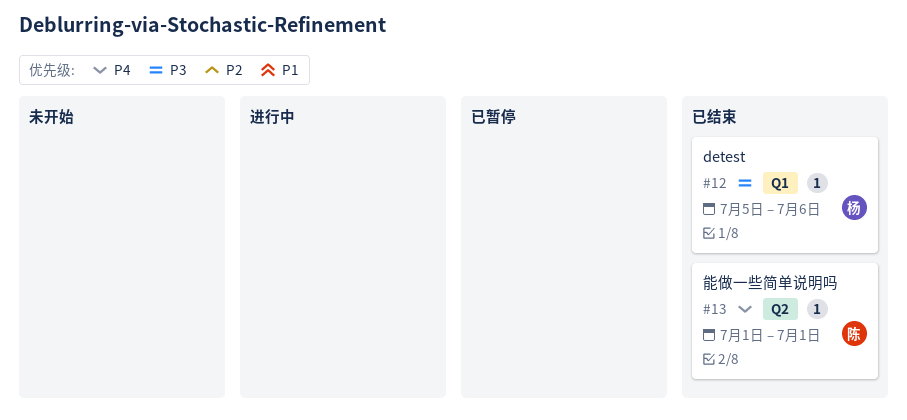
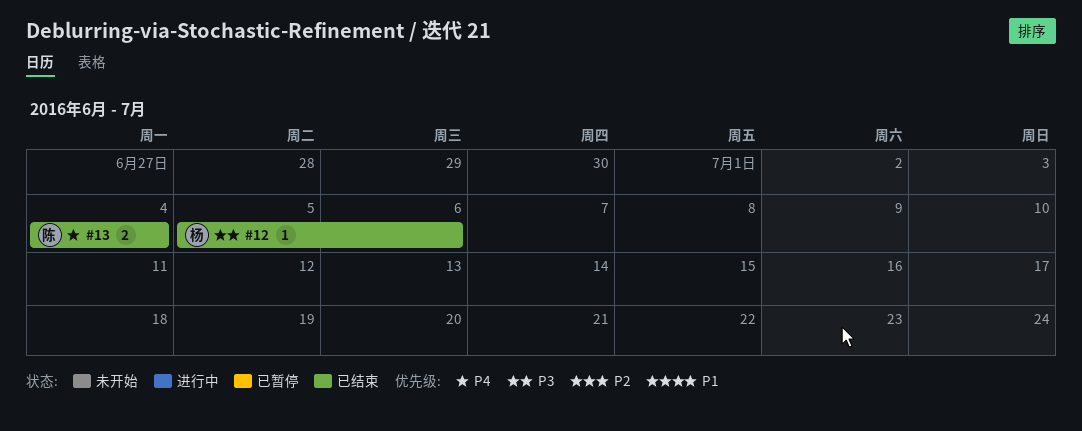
#13, estimate: 1 -> 2
#13, start: Jul 1 -> Jul 4
#13, due: Jul 1 -> Jul 4

